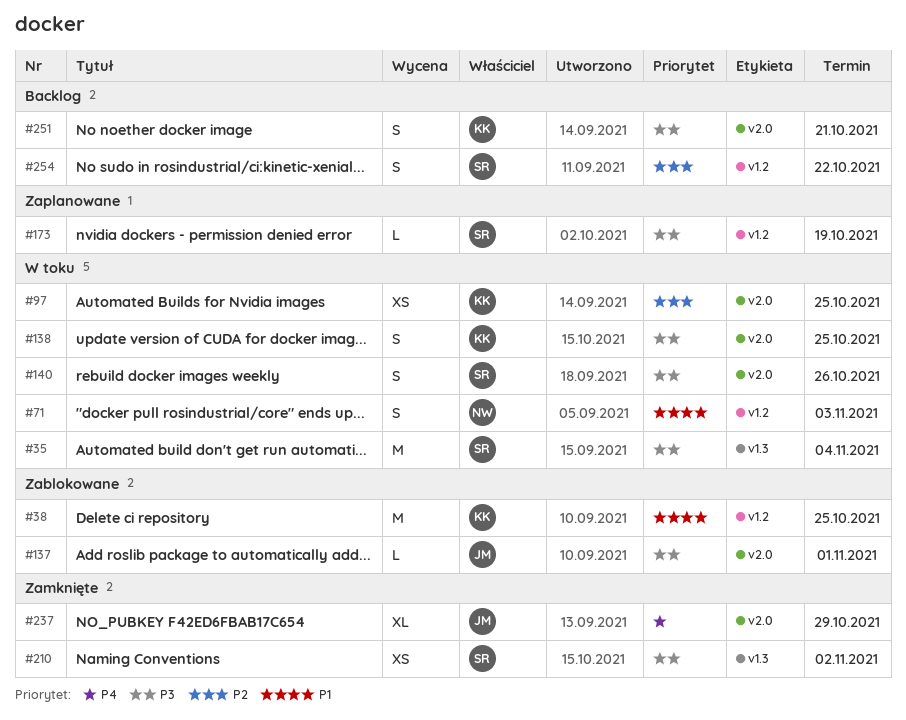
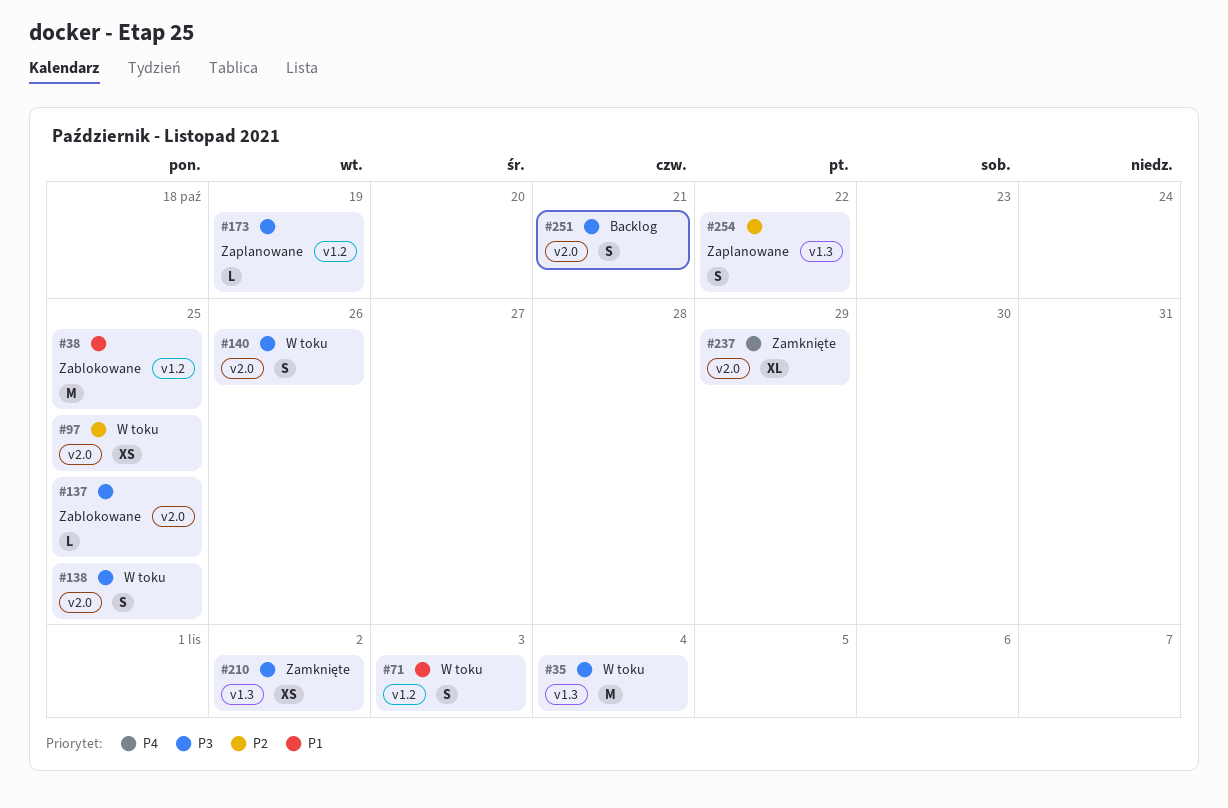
#137, due: Nov 1 -> Oct 25
#254, status: Backlog -> Zaplanowane
#254, label: v1.2 -> v1.3

